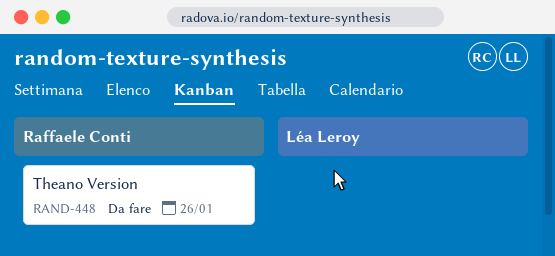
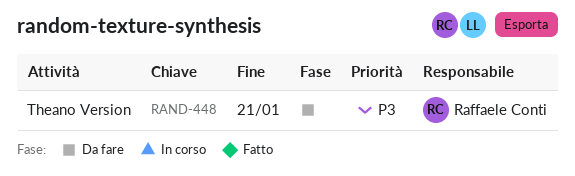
RAND-448, due: Jan 26 -> Jan 21

